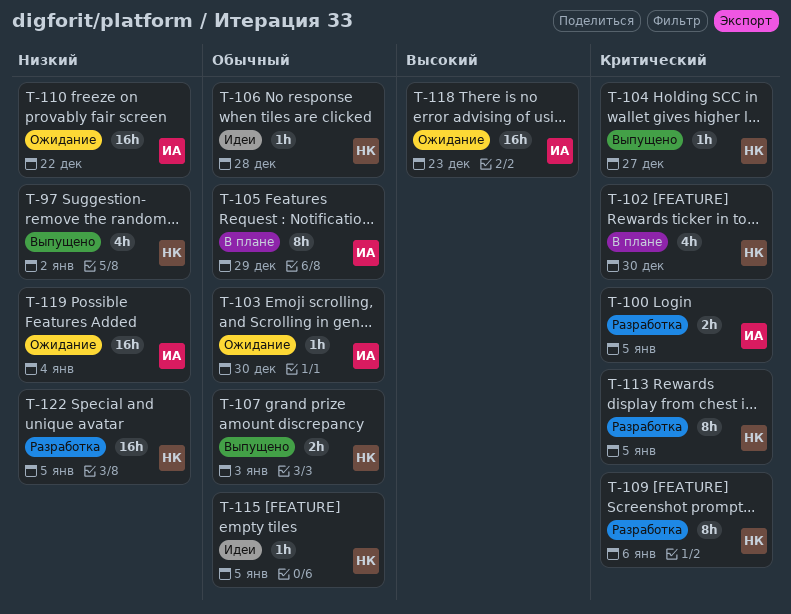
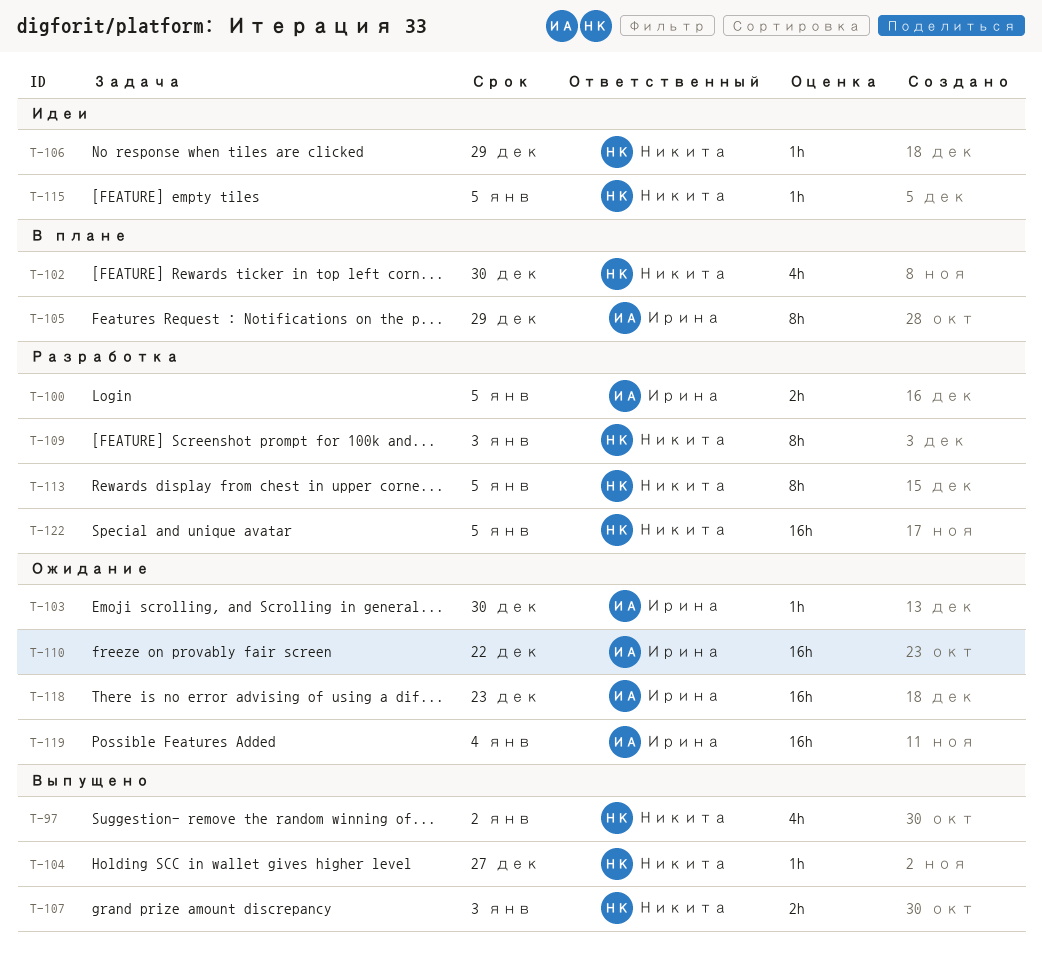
T-106, due: Dec 28 -> Dec 29
T-109, due: Jan 6 -> Jan 3

